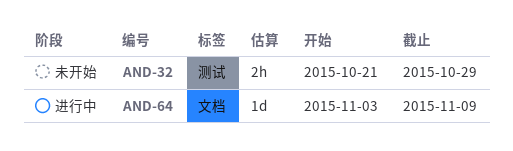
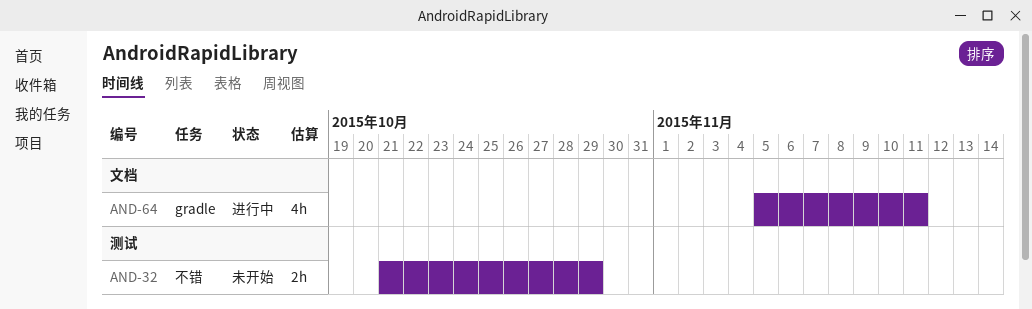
AND-64, estimate: 1d -> 4h
AND-64, start: Nov 3 -> Nov 5
AND-64, due: Nov 9 -> Nov 11

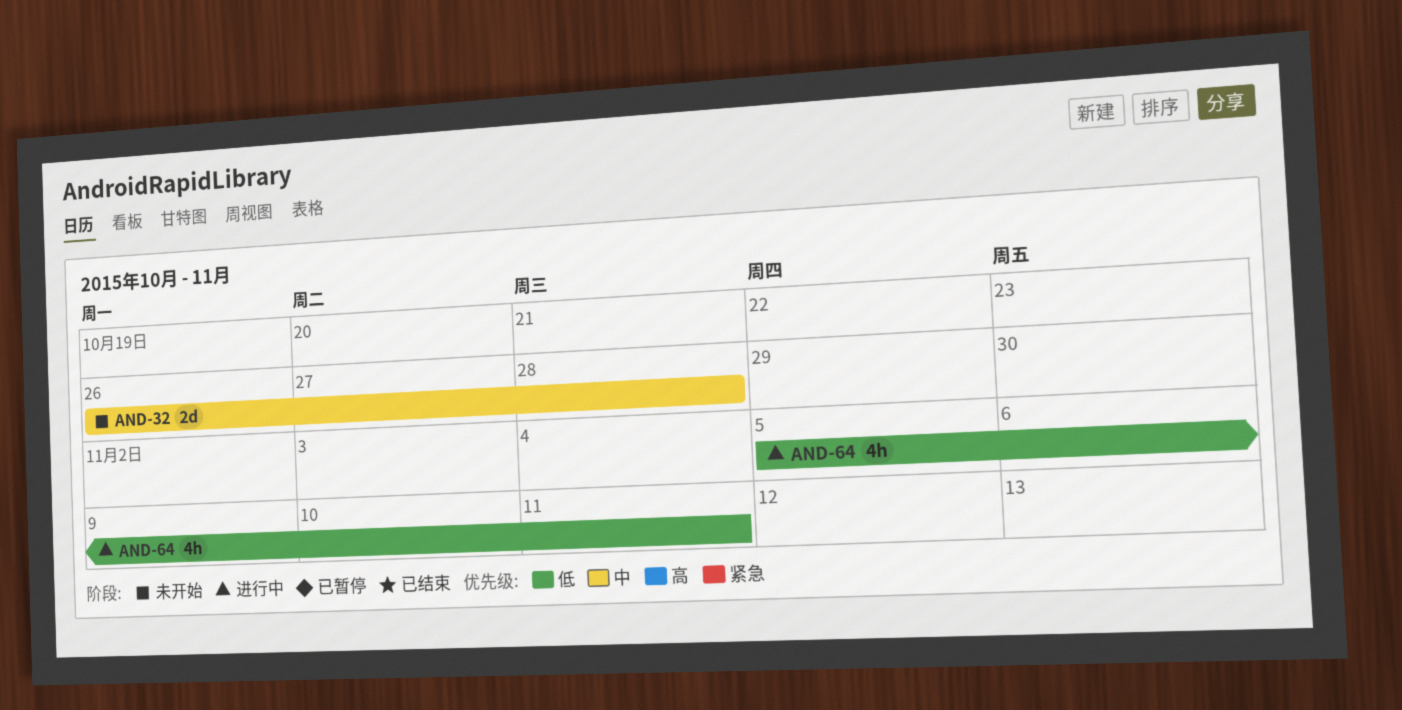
AND-32, estimate: 2h -> 2d
AND-32, start: Oct 21 -> Oct 26
AND-32, due: Oct 29 -> Oct 28

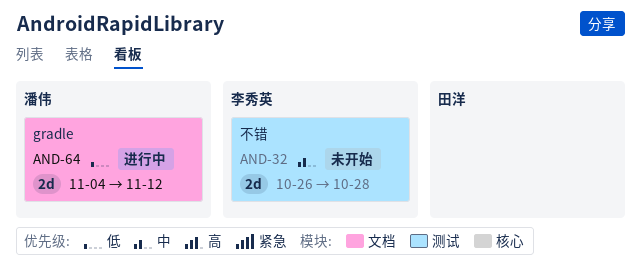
AND-64, estimate: 4h -> 2d
AND-64, start: Nov 5 -> Nov 4
AND-64, due: Nov 11 -> Nov 12

